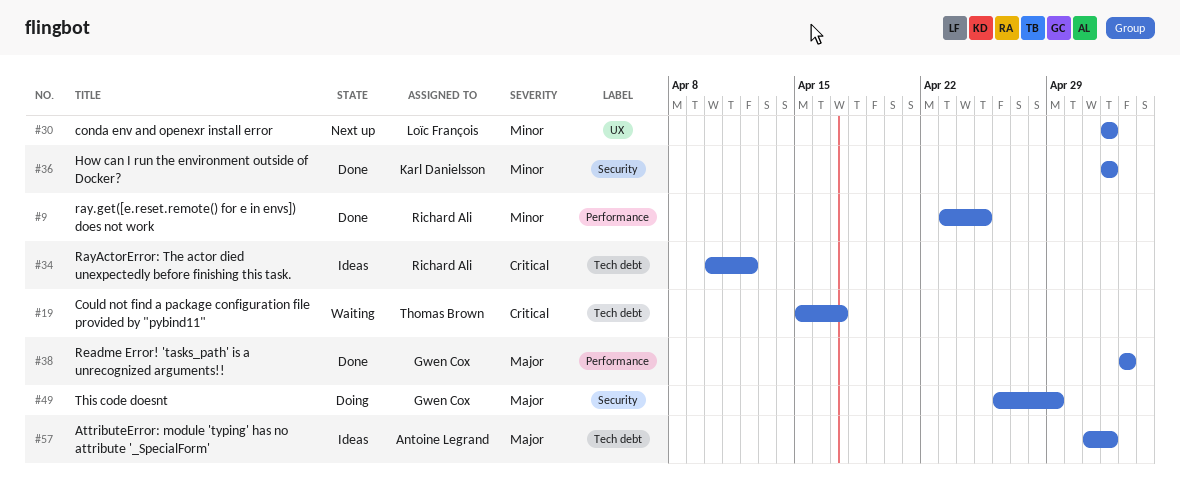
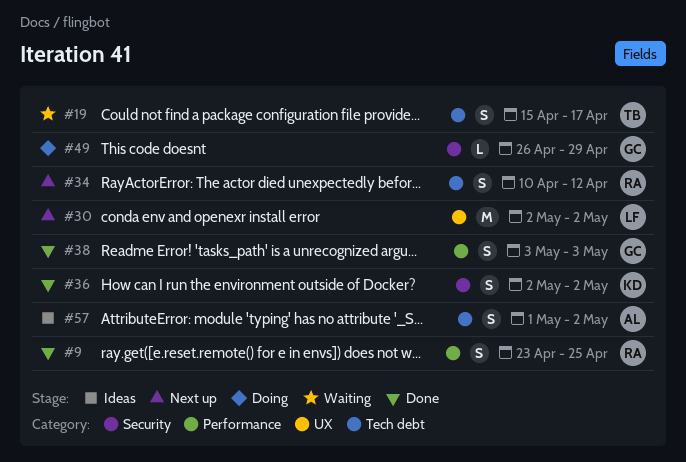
#34, status: Ideas -> Next up

